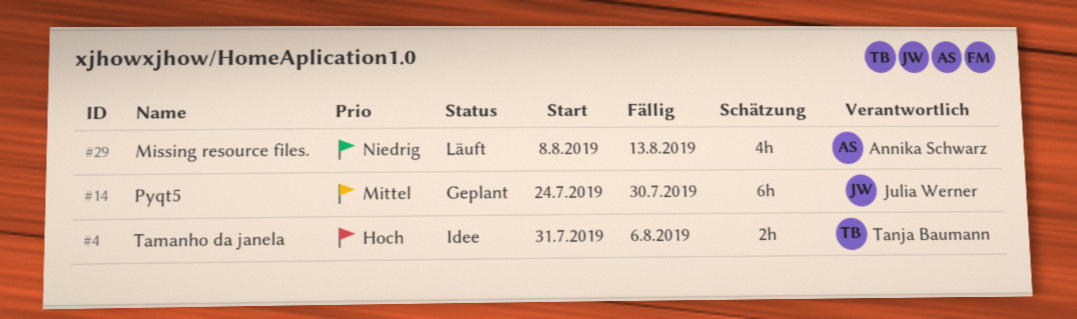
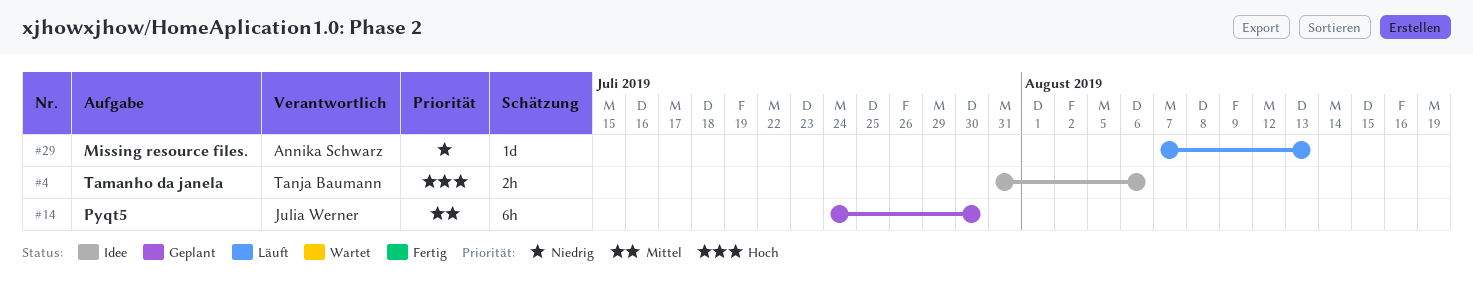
#29, estimate: 4h -> 1d
#29, start: Aug 8 -> Aug 7

